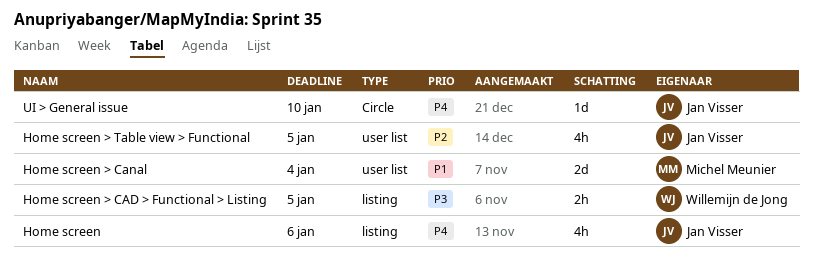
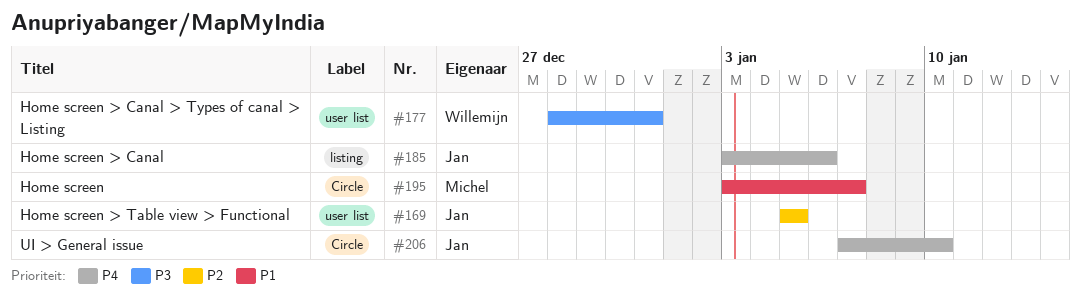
Home screen, owner: Jan Visser -> Michel Meunier
Home screen, priority: P4 -> P1
Home screen, label: listing -> Circle
Home screen, due: Jan 6 -> Jan 7
Home screen > CAD > Functional > Listing: present -> none
Home screen > Canal, owner: Michel Meunier -> Jan Visser
Home screen > Canal, priority: P1 -> P4
Home screen > Canal, label: user list -> listing
Home screen > Canal, due: Jan 4 -> Jan 6
Home screen > Canal > Types of canal > Listing: none -> present

